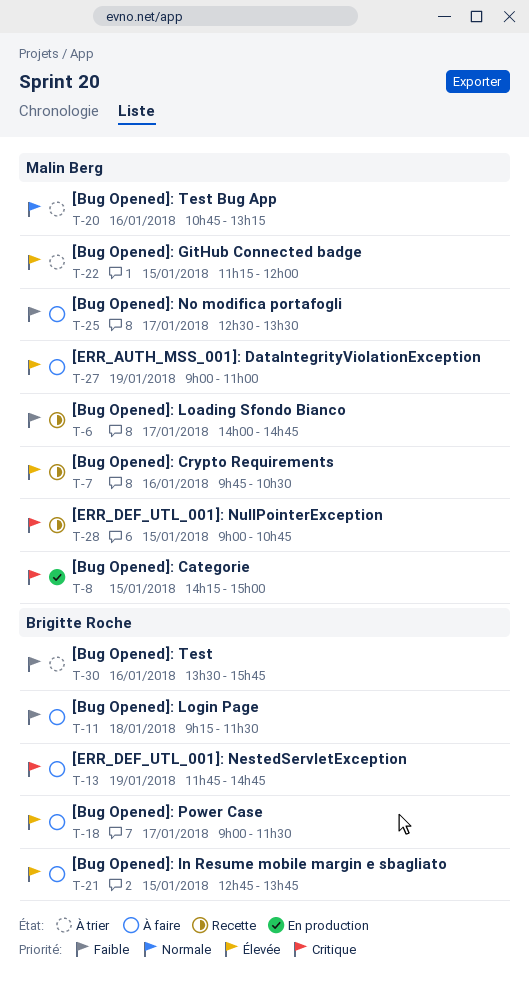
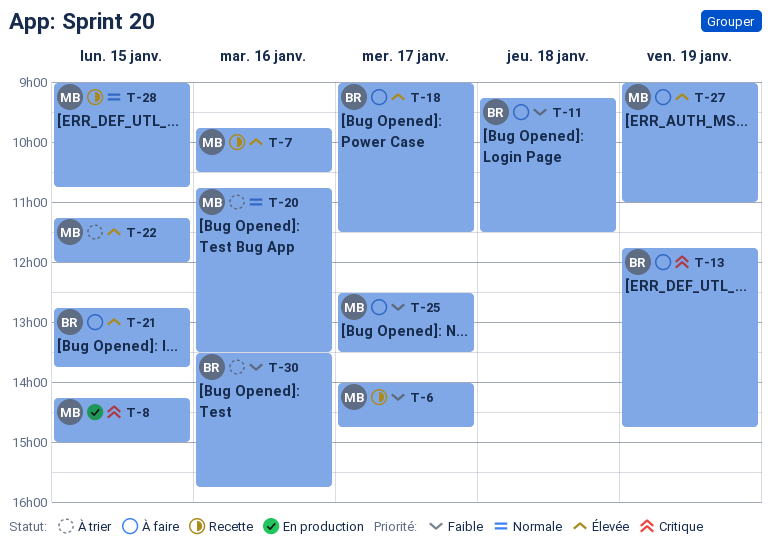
T-20, ends: 13:15 -> 13:30
T-28, priority: Critique -> Normale

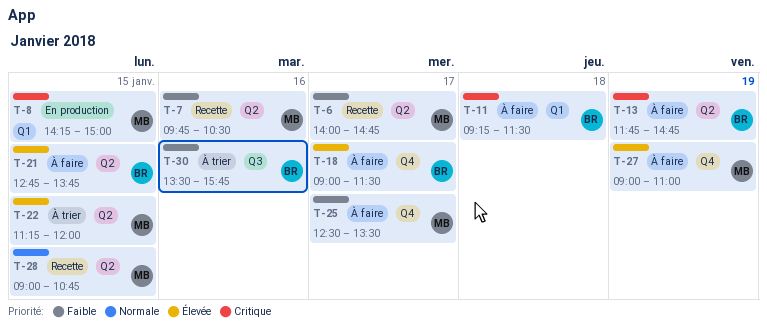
T-7, priority: Élevée -> Faible
T-11, priority: Faible -> Critique
T-20: present -> none

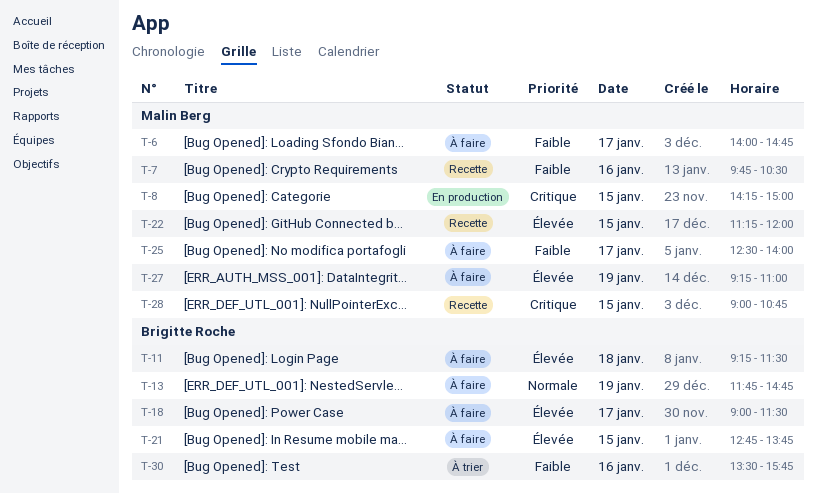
T-6, status: Recette -> À faire
T-11, priority: Critique -> Élevée
T-13, priority: Critique -> Normale
T-22, status: À trier -> Recette
T-25, ends: 13:30 -> 14:00
T-27, begins: 09:00 -> 09:15
T-28, priority: Normale -> Critique

